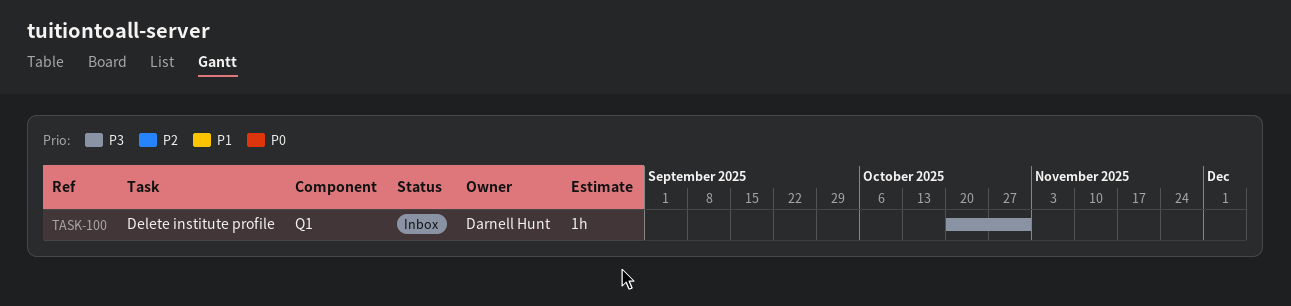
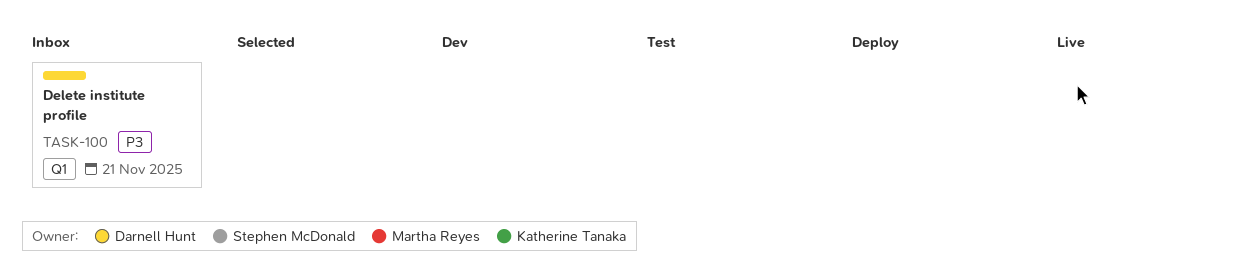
TASK-100, due: Oct 31 -> Nov 21

